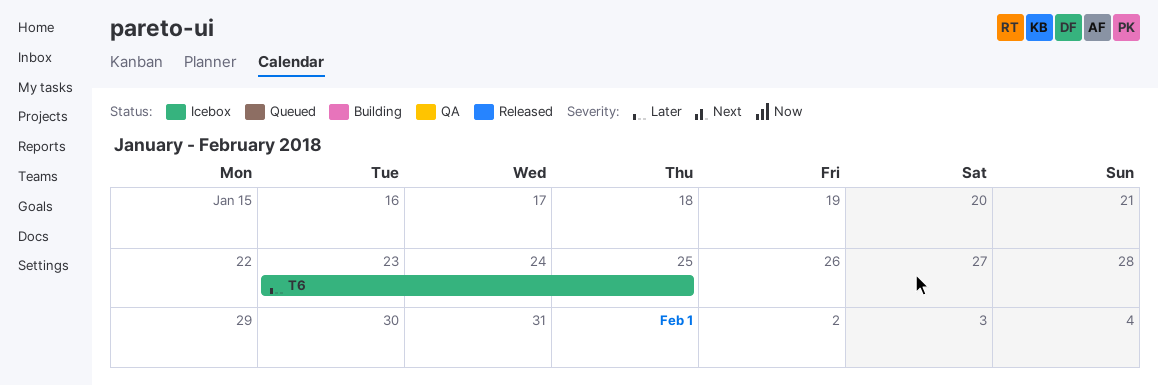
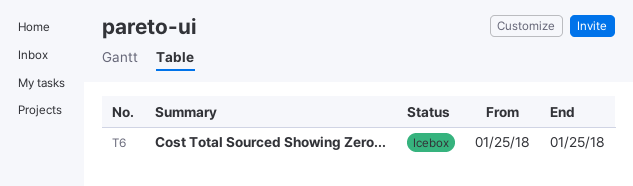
T6, start: Jan 23 -> Jan 25

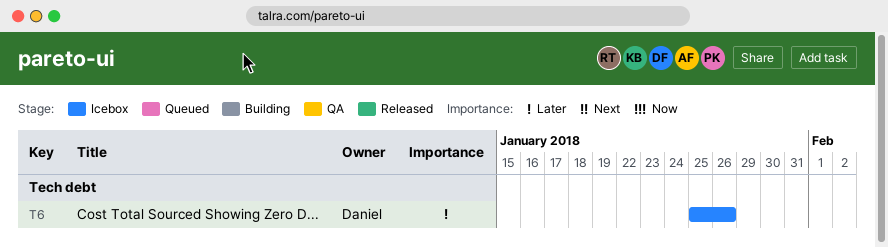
T6, due: Jan 25 -> Jan 26

